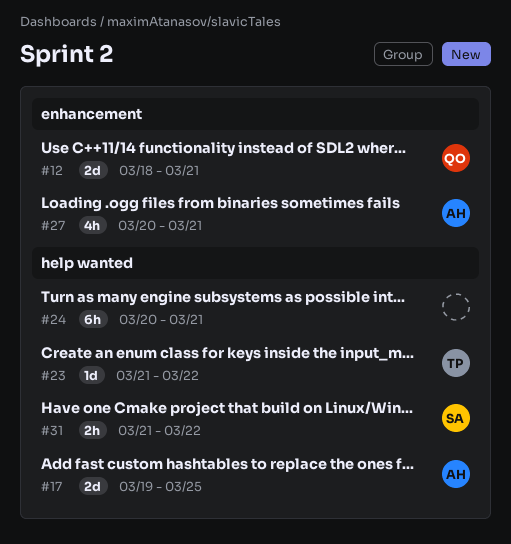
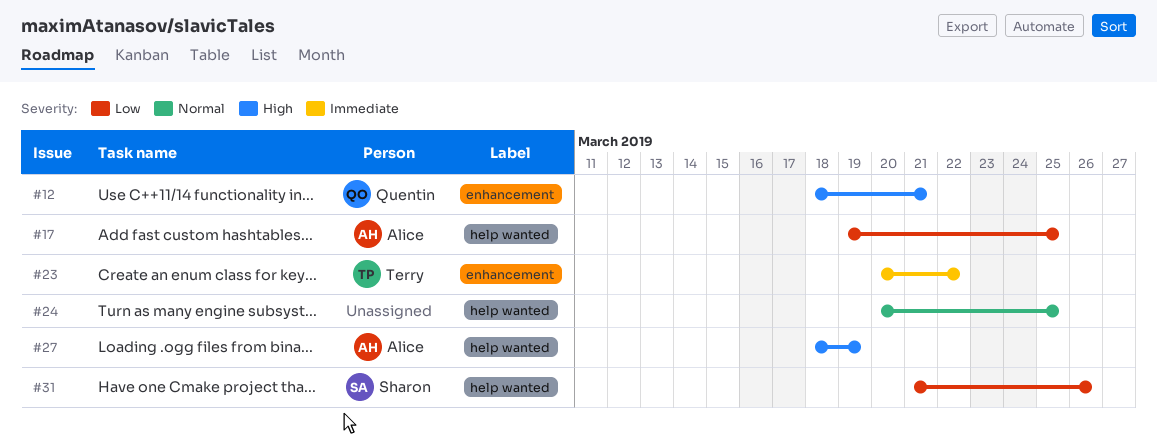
#23, label: help wanted -> enhancement
#23, start: Mar 21 -> Mar 20
#24, due: Mar 21 -> Mar 25
#27, label: enhancement -> help wanted
#27, start: Mar 20 -> Mar 18
#27, due: Mar 21 -> Mar 19
#31, due: Mar 22 -> Mar 26

